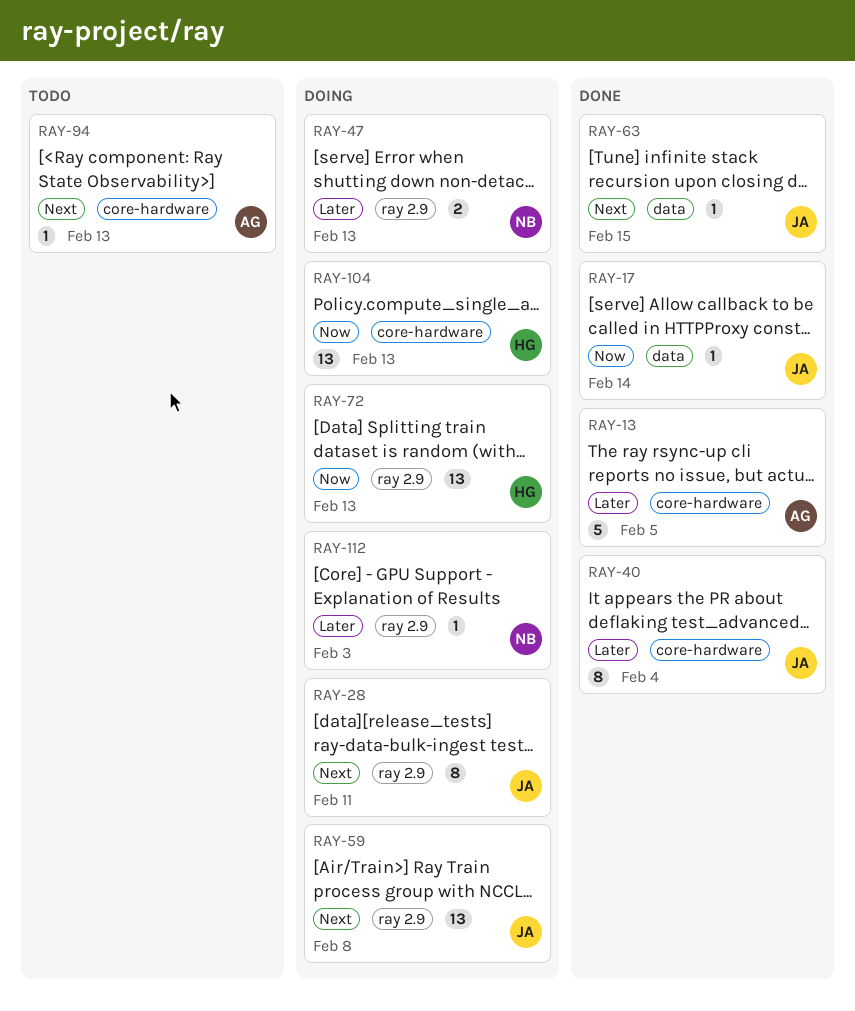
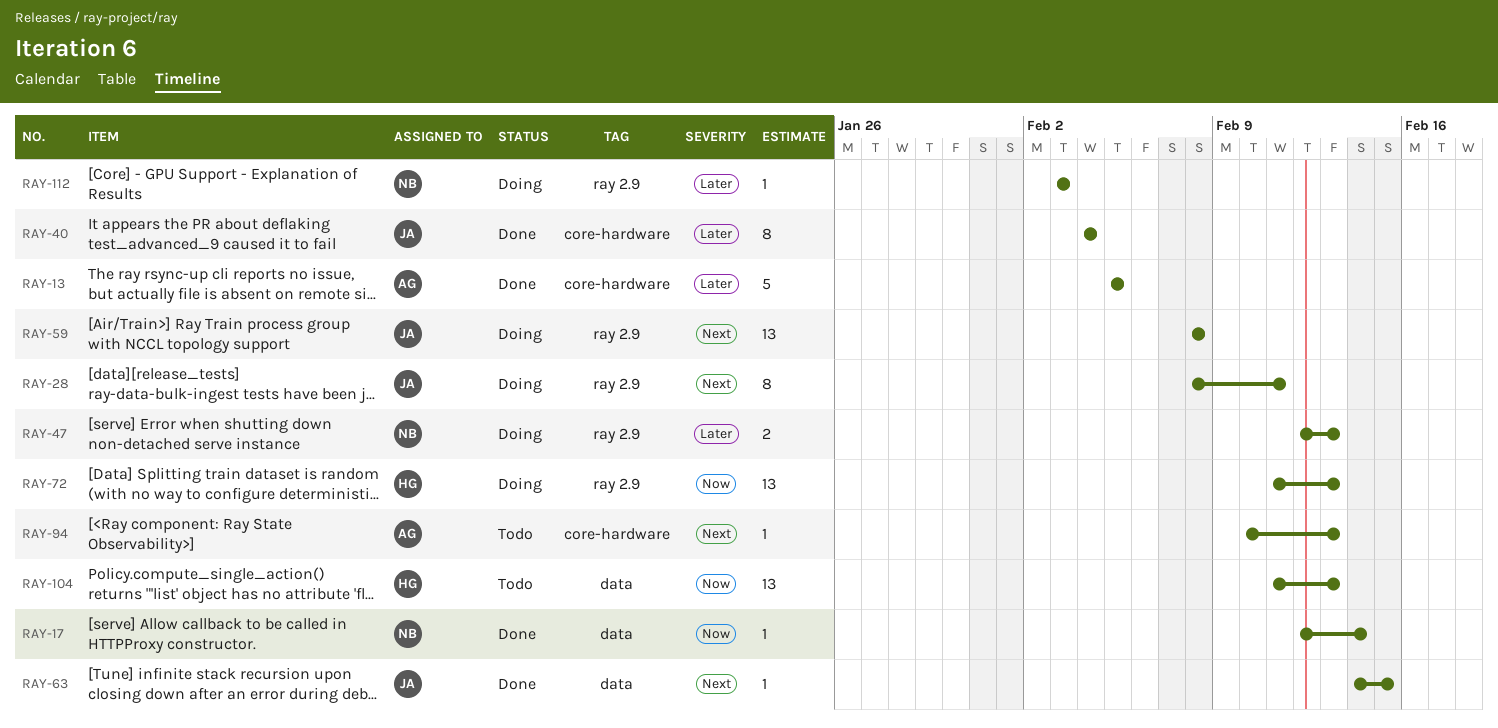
RAY-17, owner: JA -> NB
RAY-104, status: Doing -> Todo
RAY-104, label: core-hardware -> data

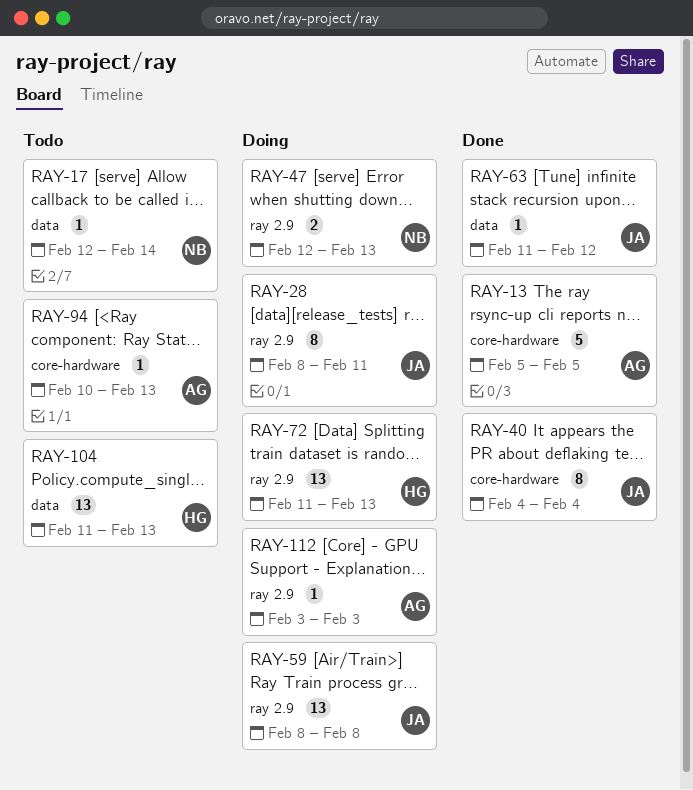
RAY-17, status: Done -> Todo
RAY-63, start: Feb 14 -> Feb 11
RAY-63, due: Feb 15 -> Feb 12
RAY-112, owner: NB -> AG

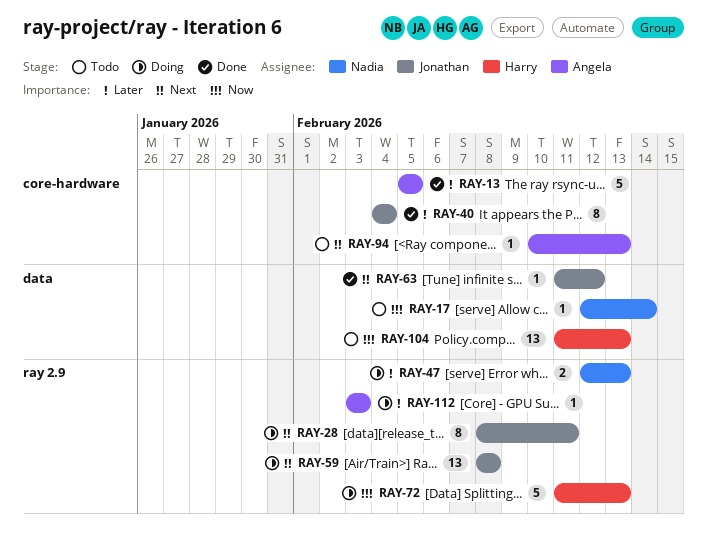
RAY-72, estimate: 13 -> 5

